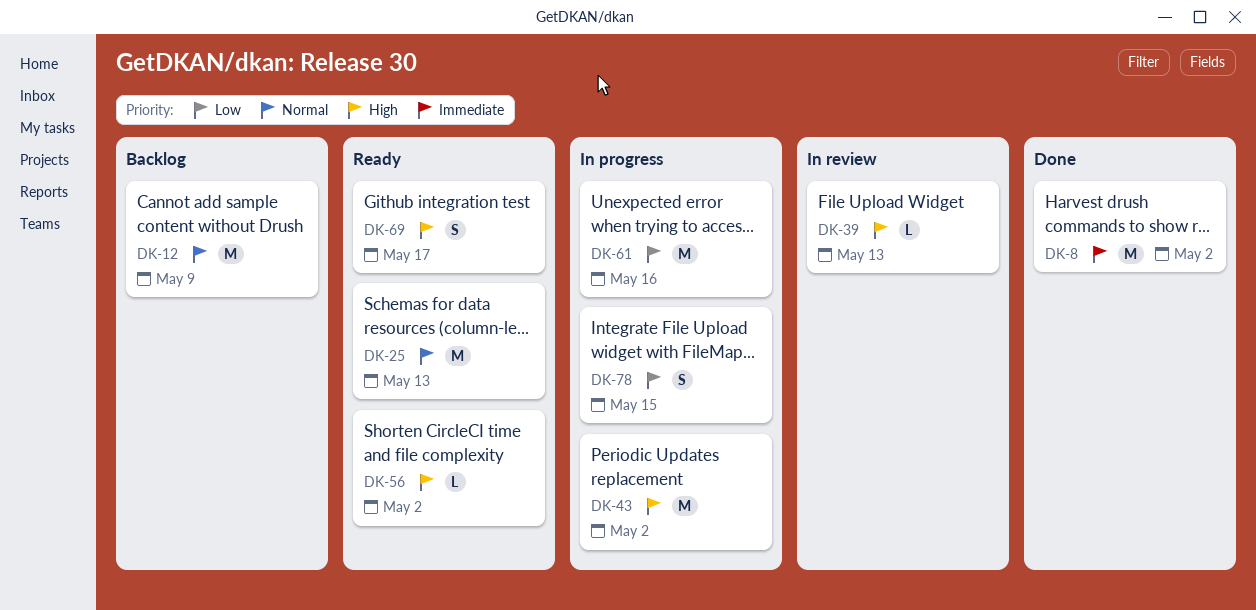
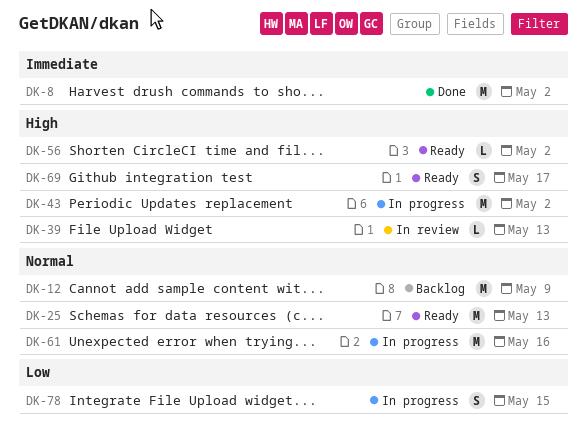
DK-61, priority: Low -> Normal

